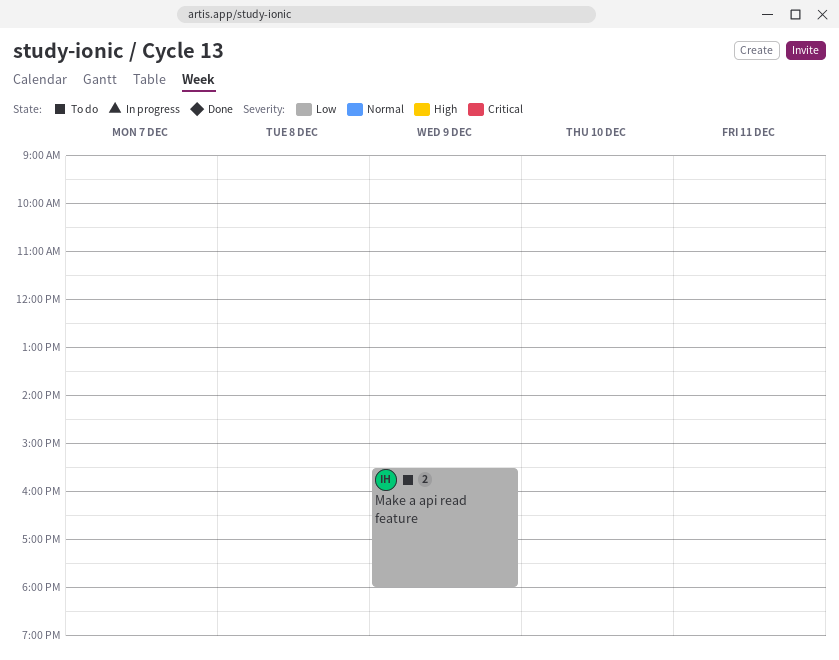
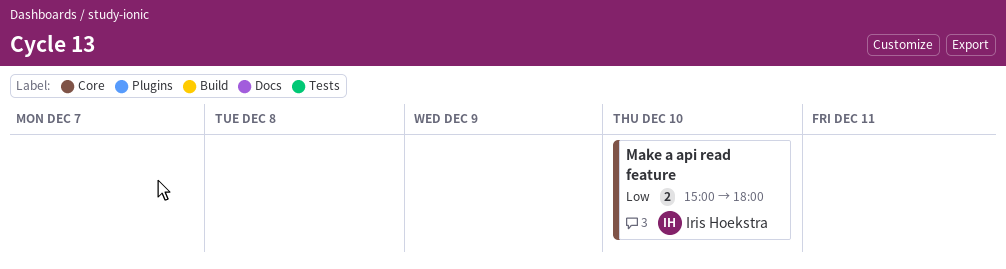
Make a api read feature, day: Dec 9 -> Dec 10
Make a api read feature, begins: 15:30 -> 15:00

